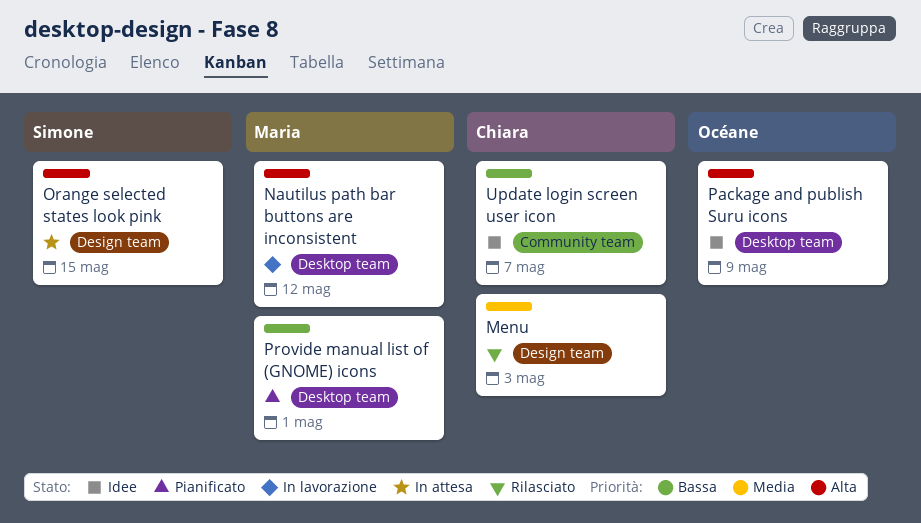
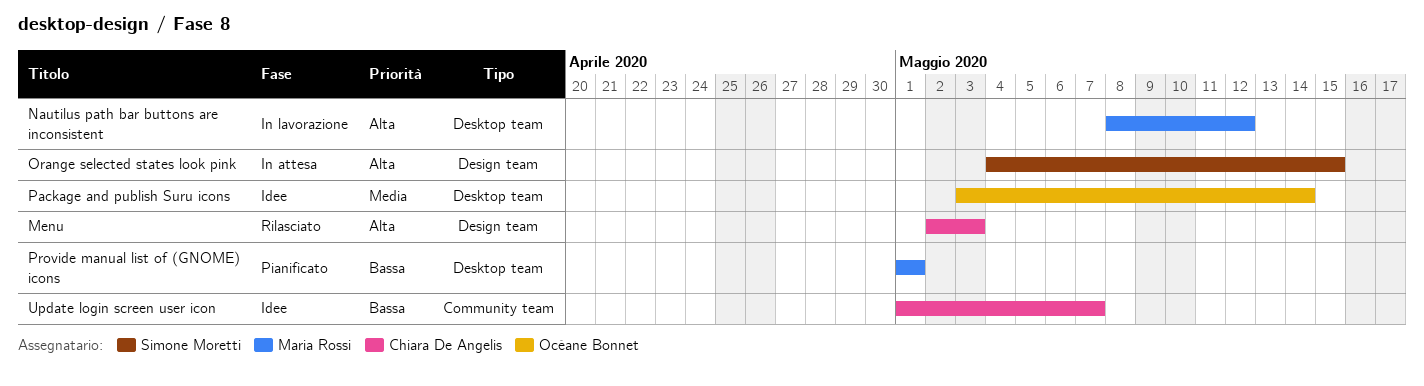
Menu, priority: Media -> Alta
Package and publish Suru icons, priority: Alta -> Media
Package and publish Suru icons, due: May 9 -> May 14

